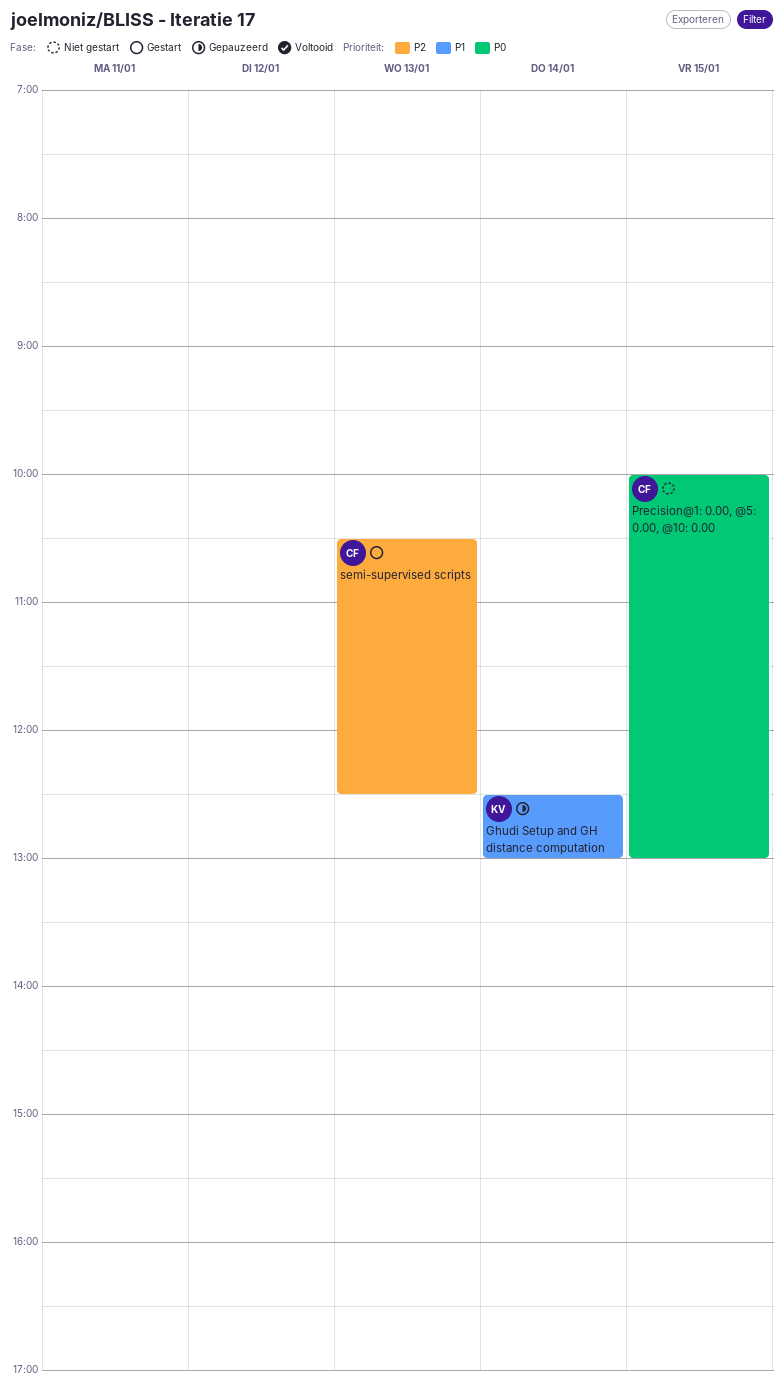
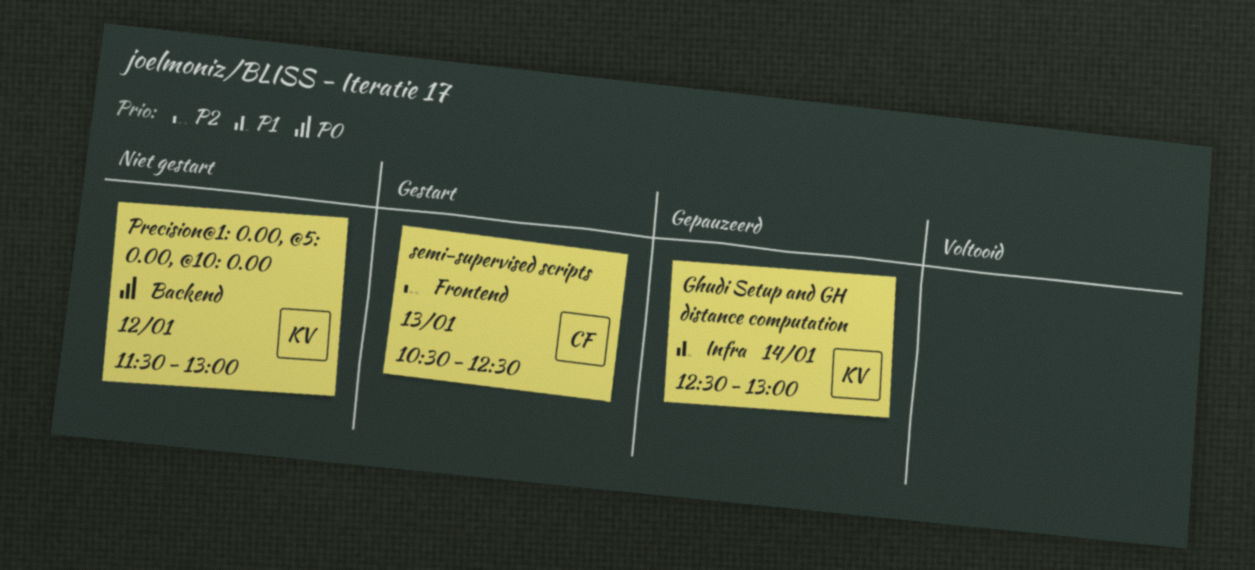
Precision@1: 0.00, @5: 0.00, @10: 0.00, owner: CF -> KV
Precision@1: 0.00, @5: 0.00, @10: 0.00, day: Jan 15 -> Jan 12
Precision@1: 0.00, @5: 0.00, @10: 0.00, begins: 10:00 -> 11:30

